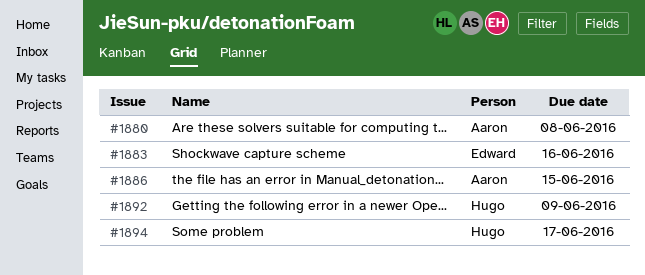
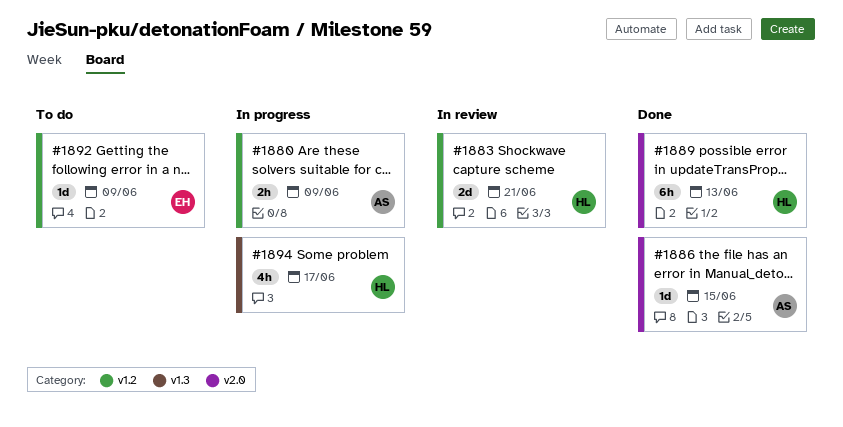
#1880, due: Jun 8 -> Jun 9
#1883, owner: Edward -> Hugo
#1883, due: Jun 16 -> Jun 21
#1889: none -> present
#1892, owner: Hugo -> Edward

